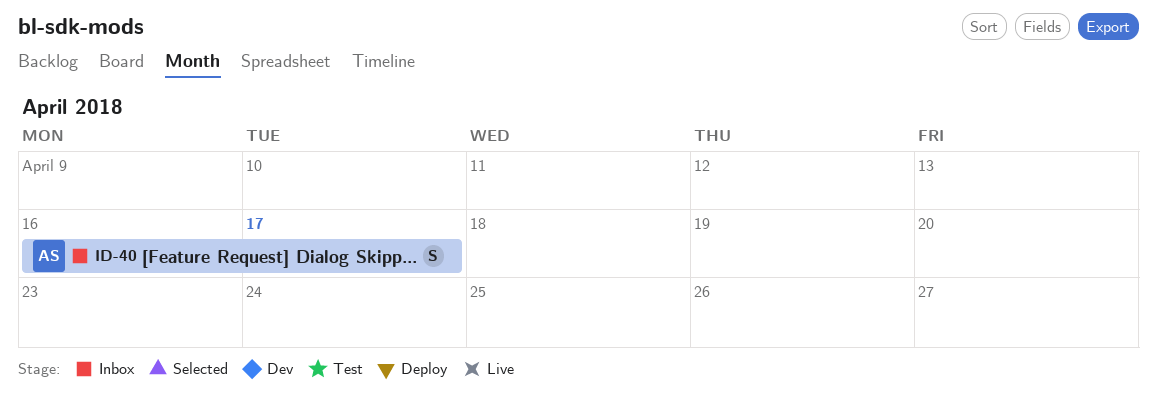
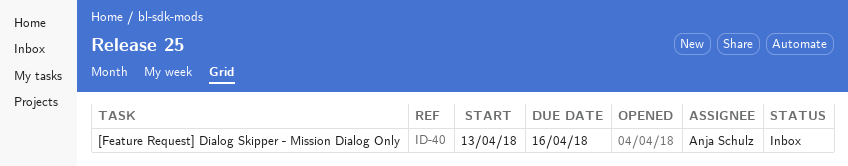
ID-40, start: Apr 16 -> Apr 13
ID-40, due: Apr 17 -> Apr 16

